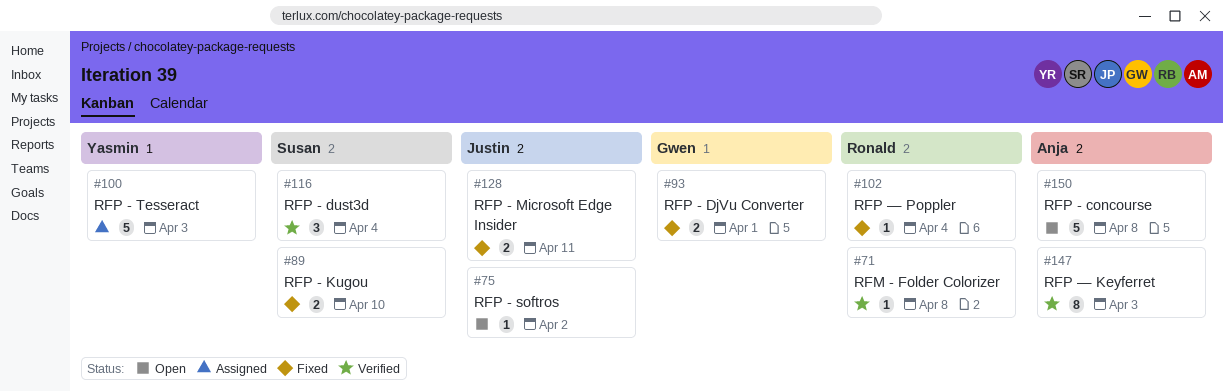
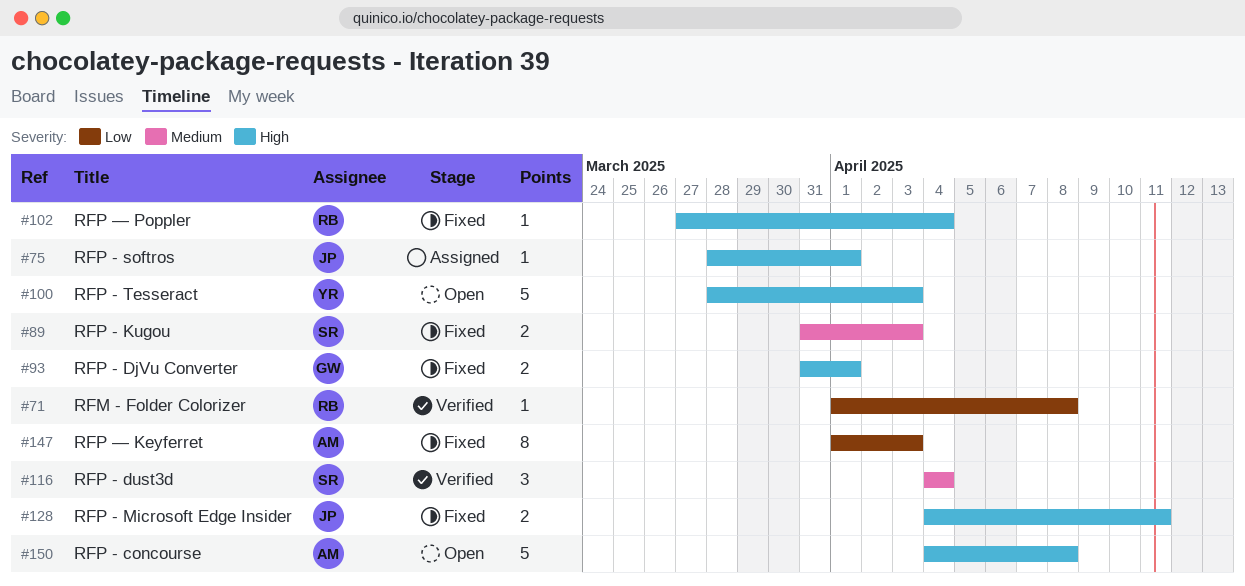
#75, status: Open -> Assigned
#75, due: Apr 2 -> Apr 1
#89, due: Apr 10 -> Apr 3
#100, status: Assigned -> Open
#147, status: Verified -> Fixed

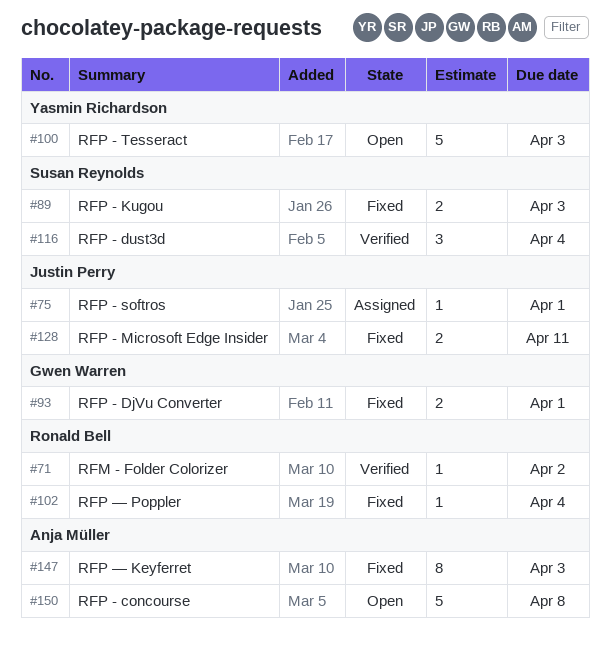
#71, due: Apr 8 -> Apr 2

